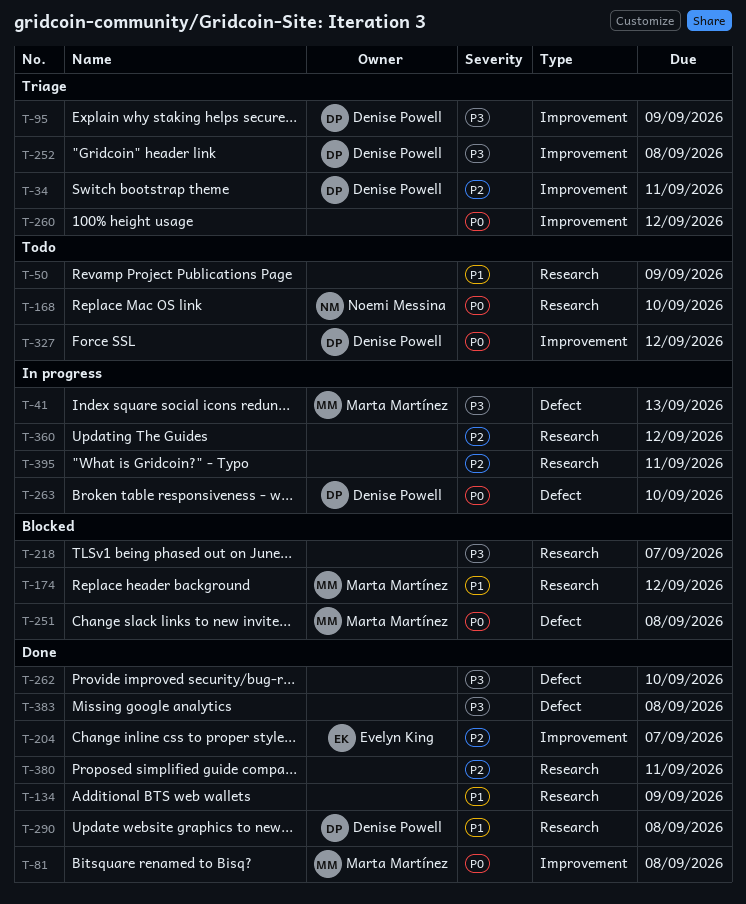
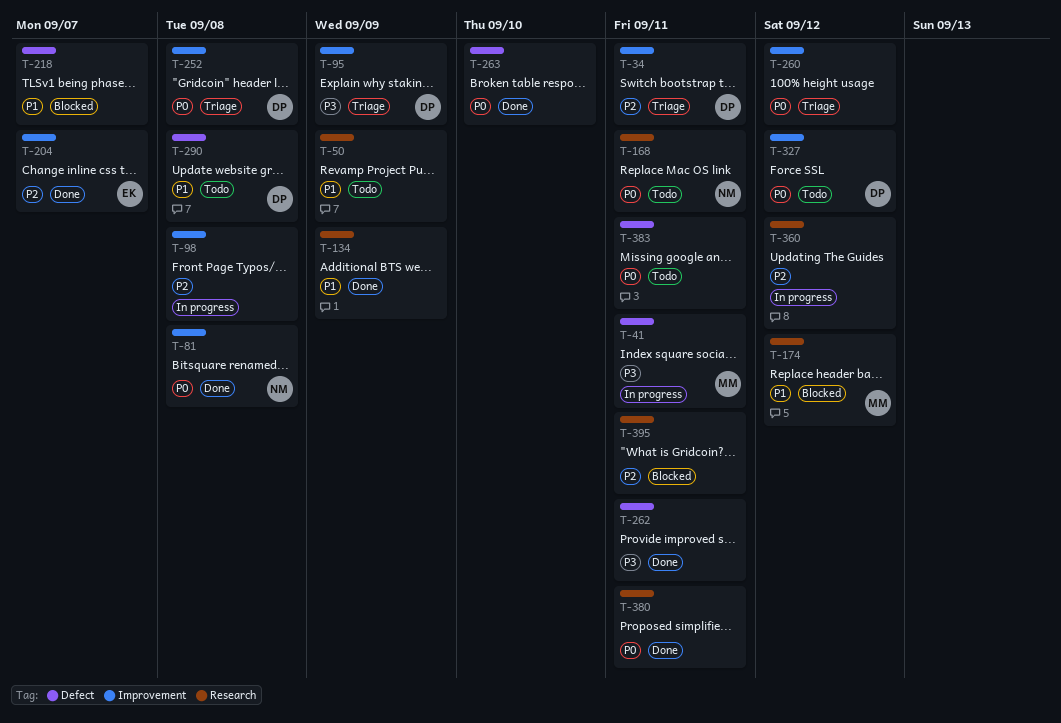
T-41, due: Sep 13 -> Sep 11
T-81, owner: Marta Martínez -> Noemi Messina
T-98: none -> present
T-168, due: Sep 10 -> Sep 11
T-218, priority: P3 -> P1
T-218, label: Research -> Defect
T-251: present -> none
T-252, priority: P3 -> P0
T-262, due: Sep 10 -> Sep 11
T-263, status: In progress -> Done
T-263, owner: Denise Powell -> none
T-290, status: Done -> Todo
T-290, label: Research -> Defect
T-380, priority: P2 -> P0
T-383, status: Done -> Todo
T-383, priority: P3 -> P0
T-383, due: Sep 8 -> Sep 11
T-395, status: In progress -> Blocked

